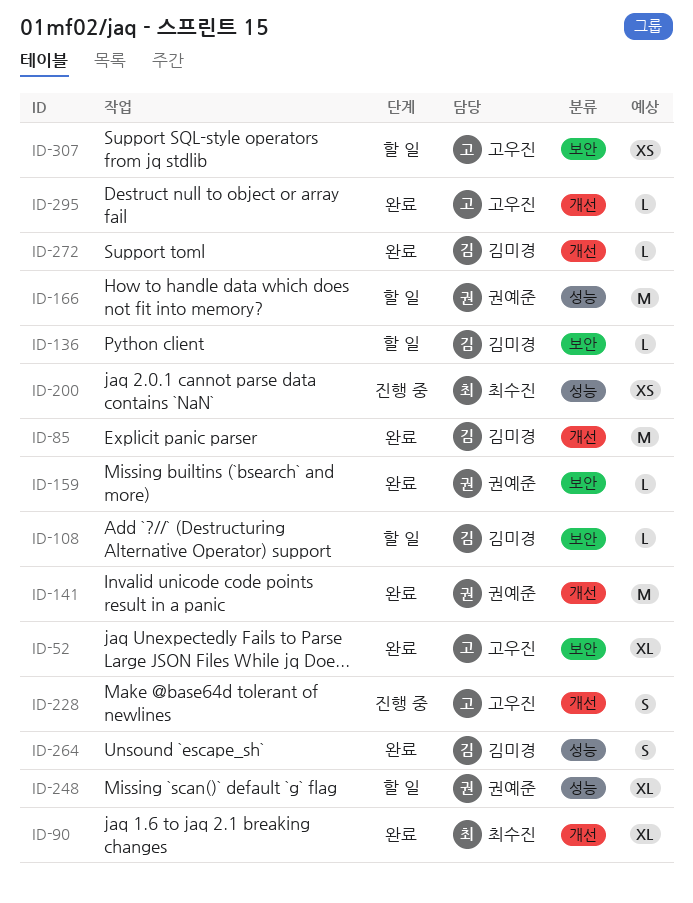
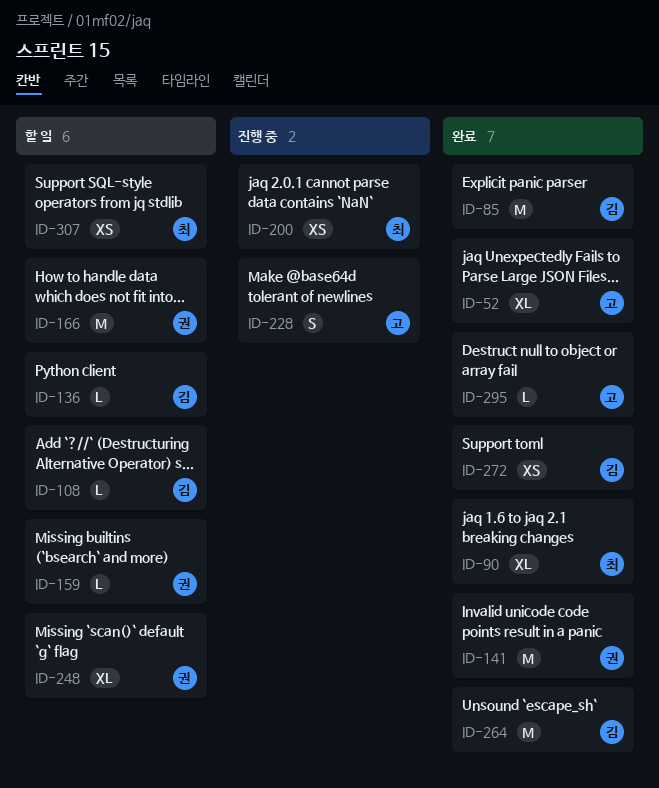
ID-159, status: 완료 -> 할 일
ID-264, estimate: S -> M
ID-272, estimate: L -> XS
ID-307, owner: 고우진 -> 최수진

